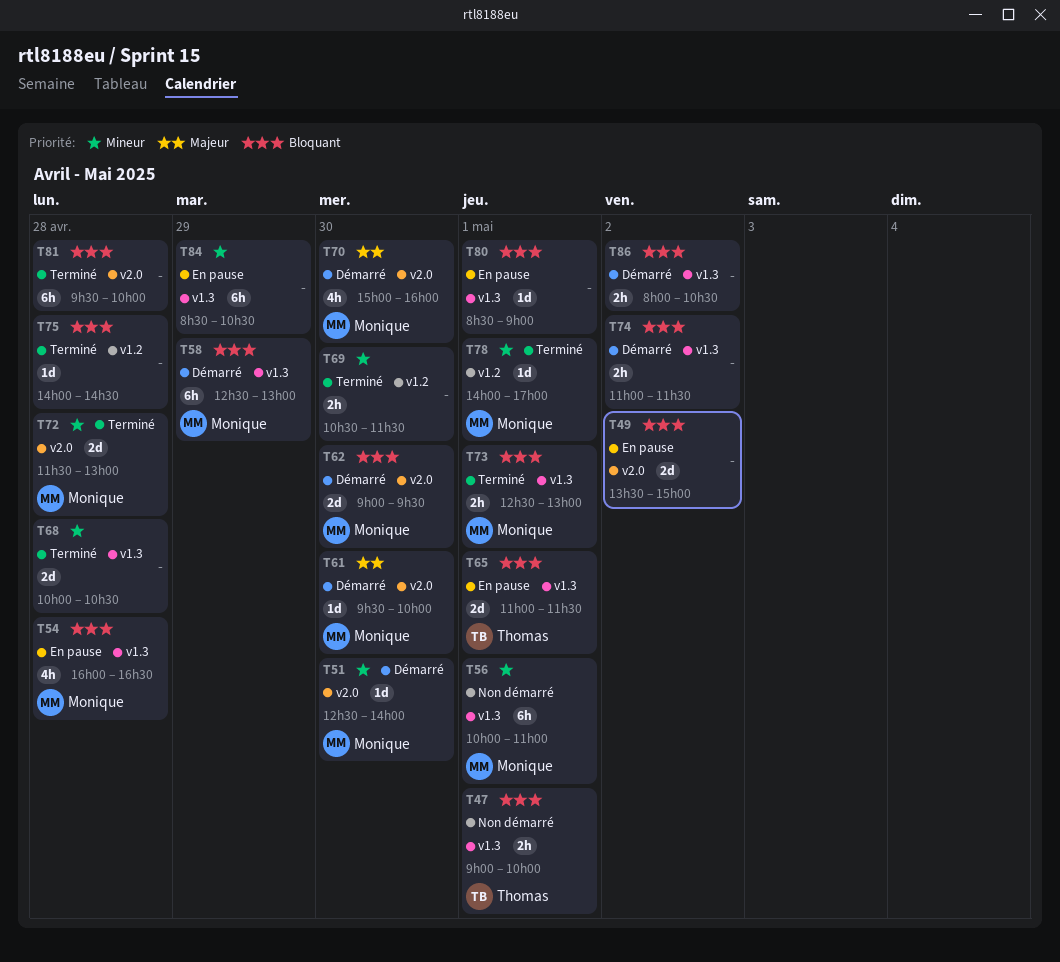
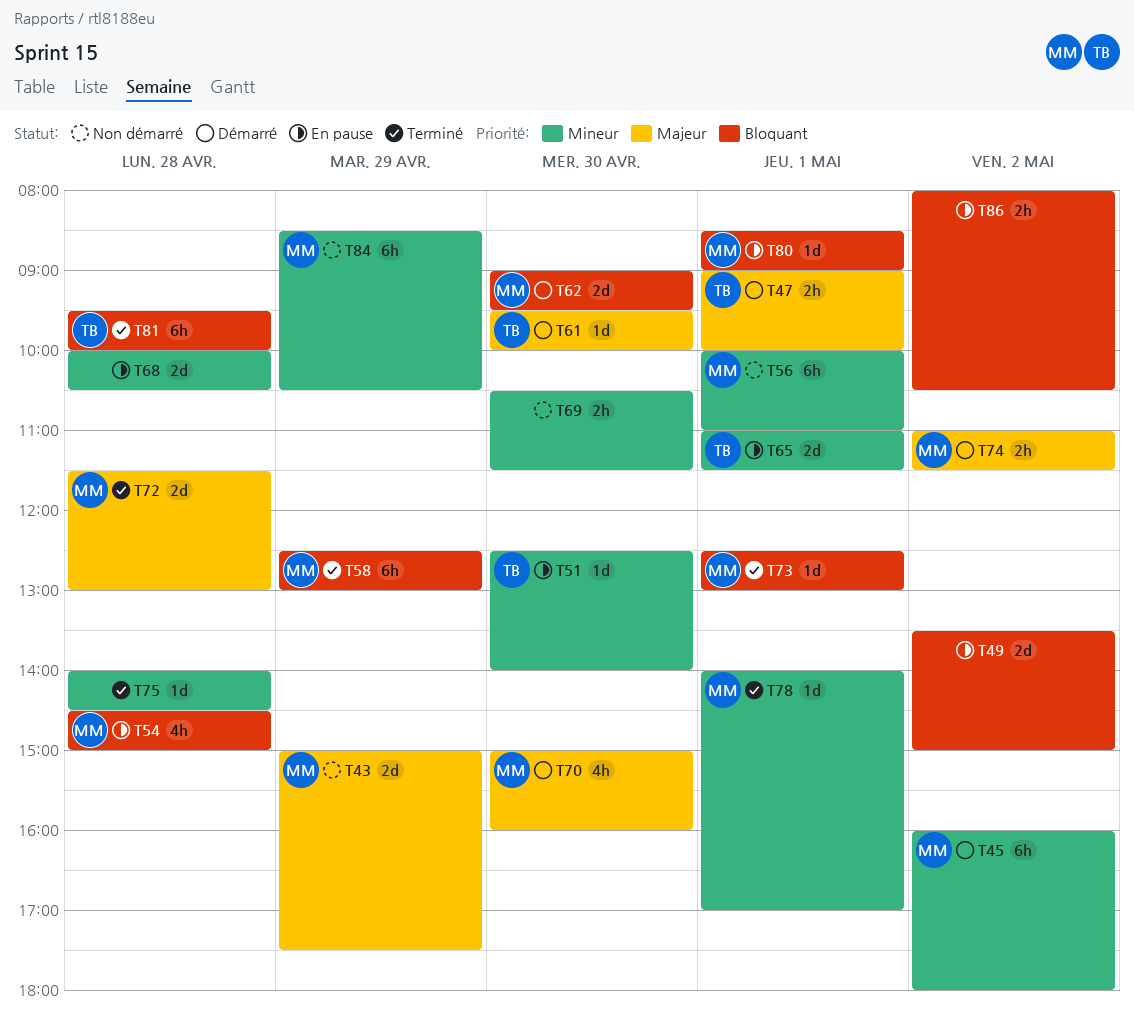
T43: none -> present
T45: none -> present
T47, status: Non démarré -> Démarré
T47, priority: Bloquant -> Majeur
T51, status: Démarré -> En pause
T51, owner: Monique -> Thomas
T54, begins: 16:00 -> 14:30
T54, ends: 16:30 -> 15:00
T58, status: Démarré -> Terminé
T61, owner: Monique -> Thomas
T65, priority: Bloquant -> Mineur
T68, status: Terminé -> En pause
T69, status: Terminé -> Non démarré
T72, priority: Mineur -> Majeur
T73, estimate: 2h -> 1d
T74, owner: none -> Monique
T74, priority: Bloquant -> Majeur
T75, priority: Bloquant -> Mineur
T80, owner: none -> Monique
T81, owner: none -> Thomas
T84, status: En pause -> Non démarré
T84, owner: none -> Monique
T86, status: Démarré -> En pause

